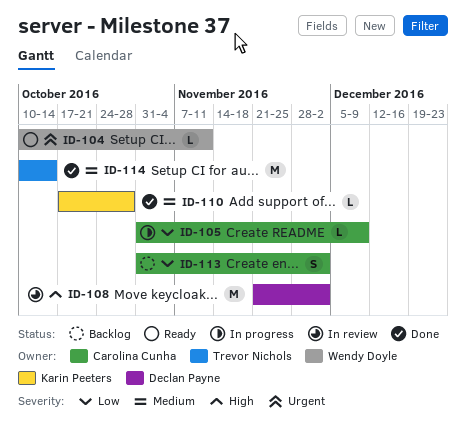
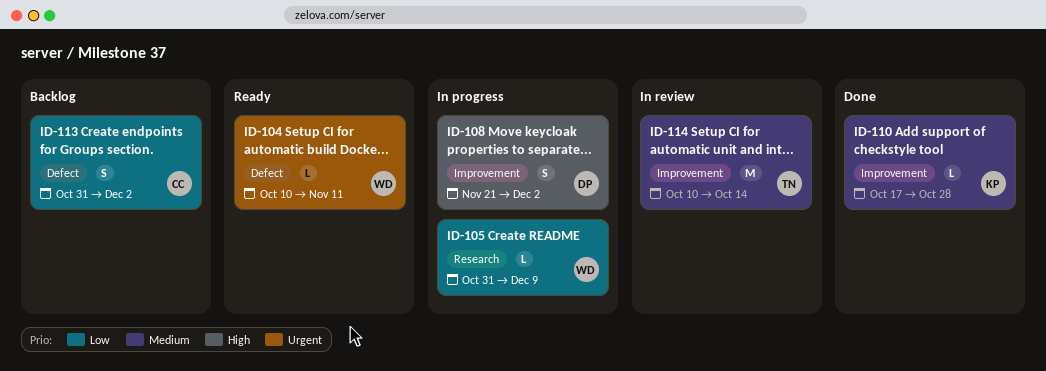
ID-105, owner: Carolina Cunha -> Wendy Doyle
ID-108, status: In review -> In progress
ID-108, estimate: M -> S
ID-114, status: Done -> In review

